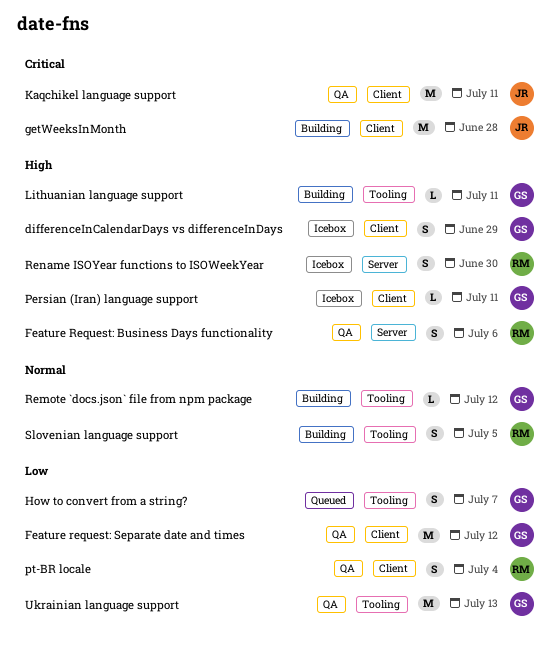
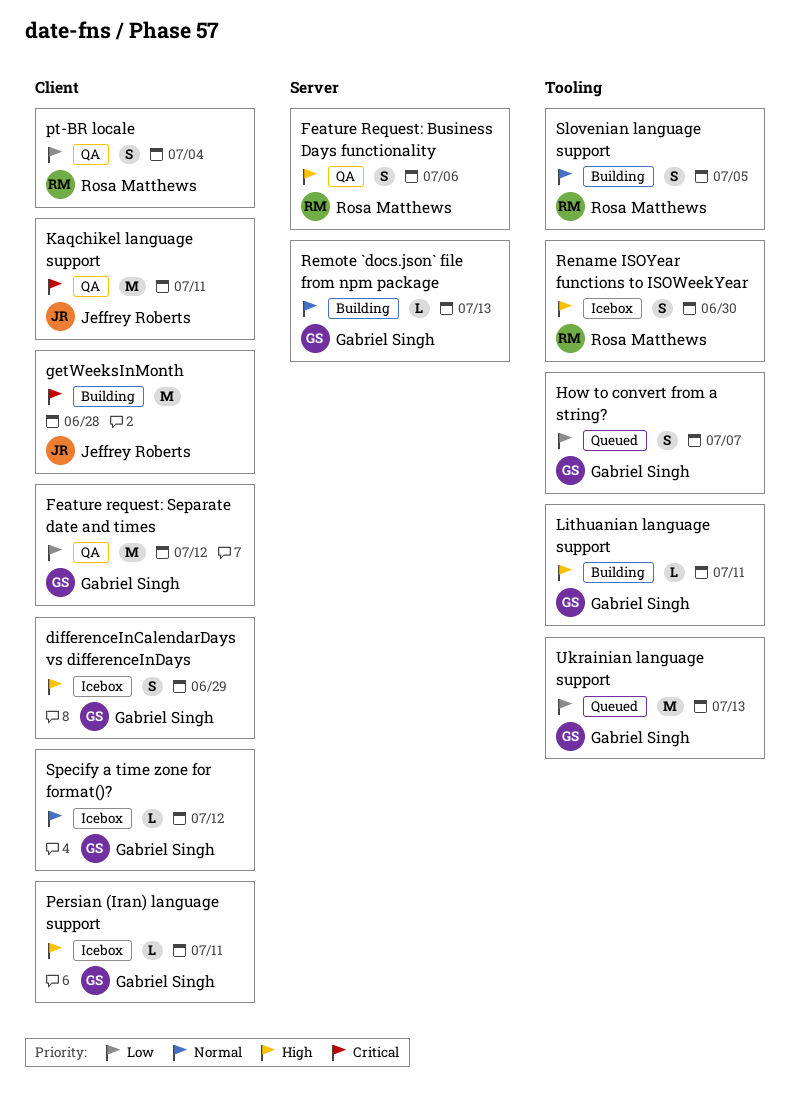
Remote `docs.json` file from npm package, label: Tooling -> Server
Remote `docs.json` file from npm package, due: Jul 12 -> Jul 13
Rename ISOYear functions to ISOWeekYear, label: Server -> Tooling
Specify a time zone for format()?: none -> present
Ukrainian language support, status: QA -> Queued

